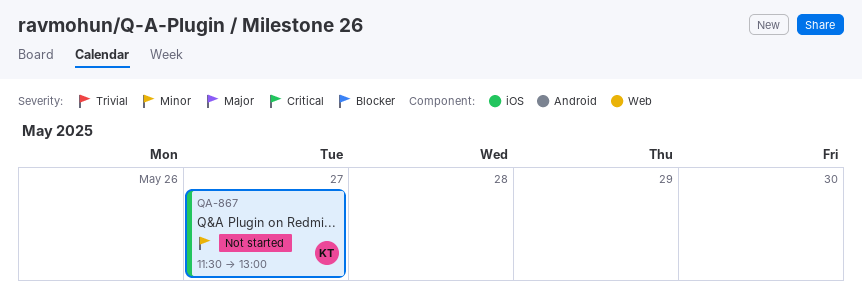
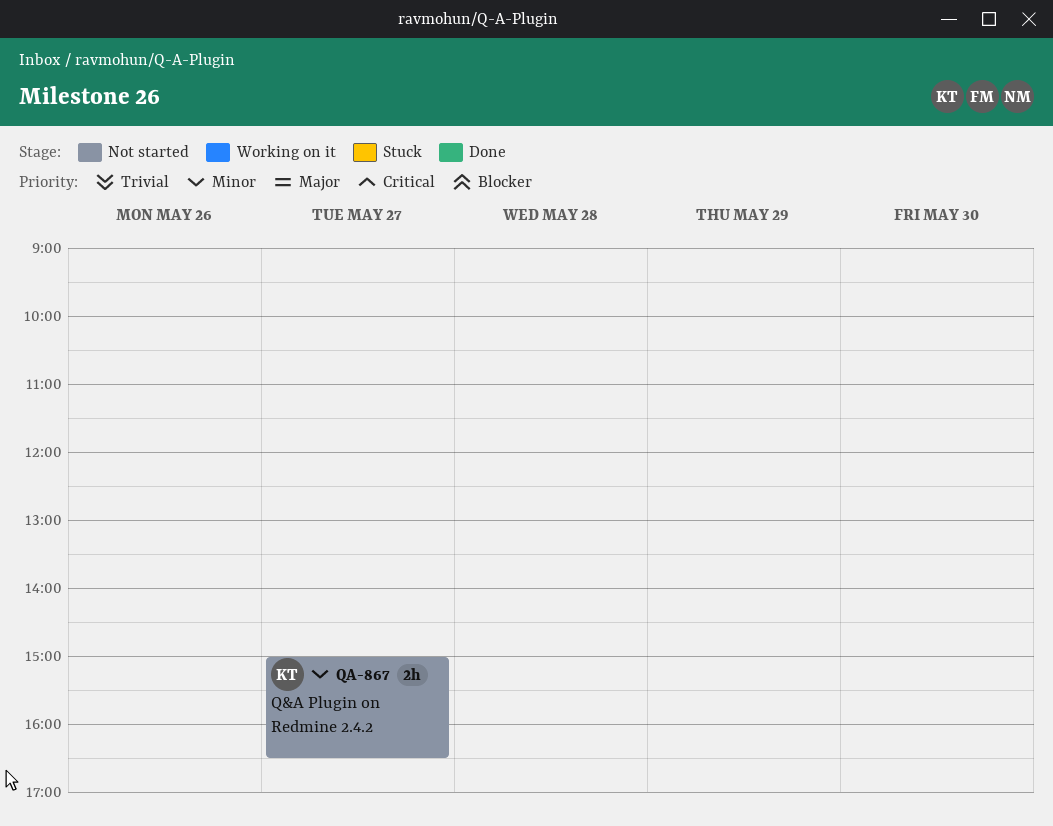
QA-867, begins: 11:30 -> 15:00
QA-867, ends: 13:00 -> 16:30

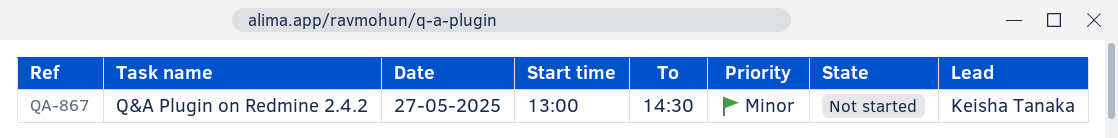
QA-867, begins: 15:00 -> 13:00
QA-867, ends: 16:30 -> 14:30

